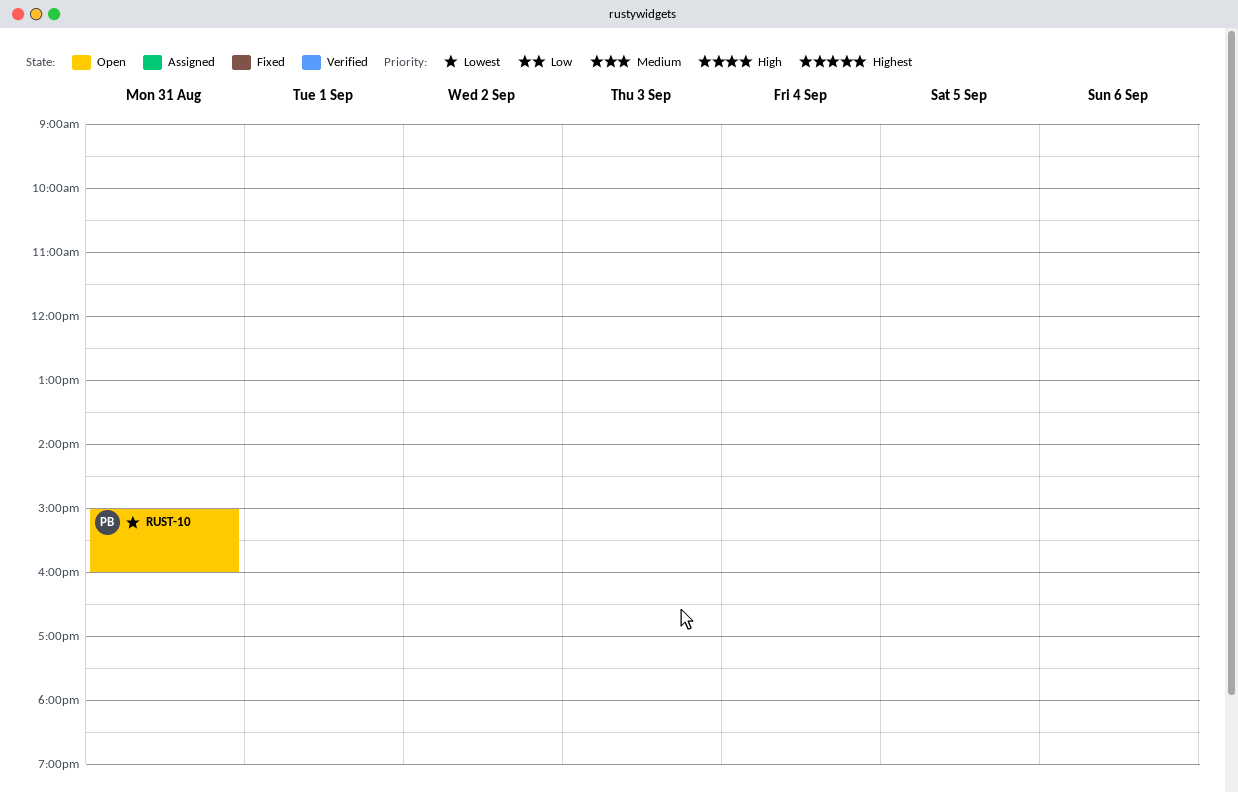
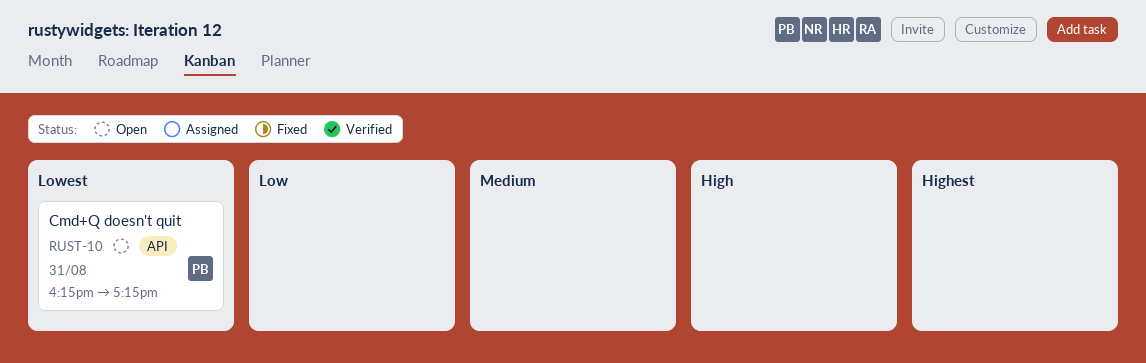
RUST-10, begins: 15:00 -> 16:15
RUST-10, ends: 16:00 -> 17:15

